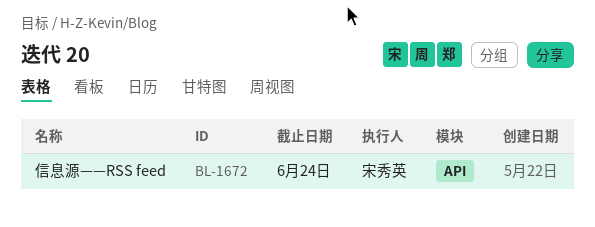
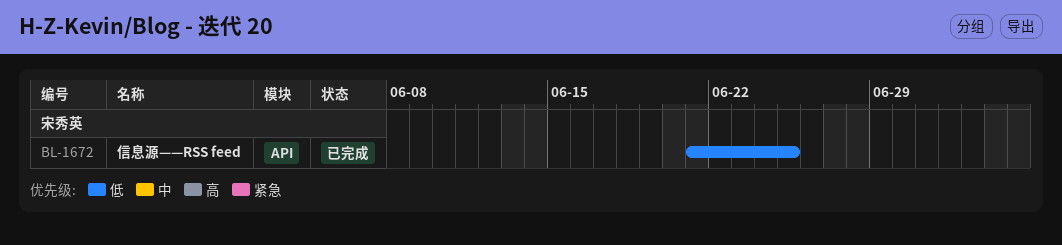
BL-1672, due: Jun 24 -> Jun 25

